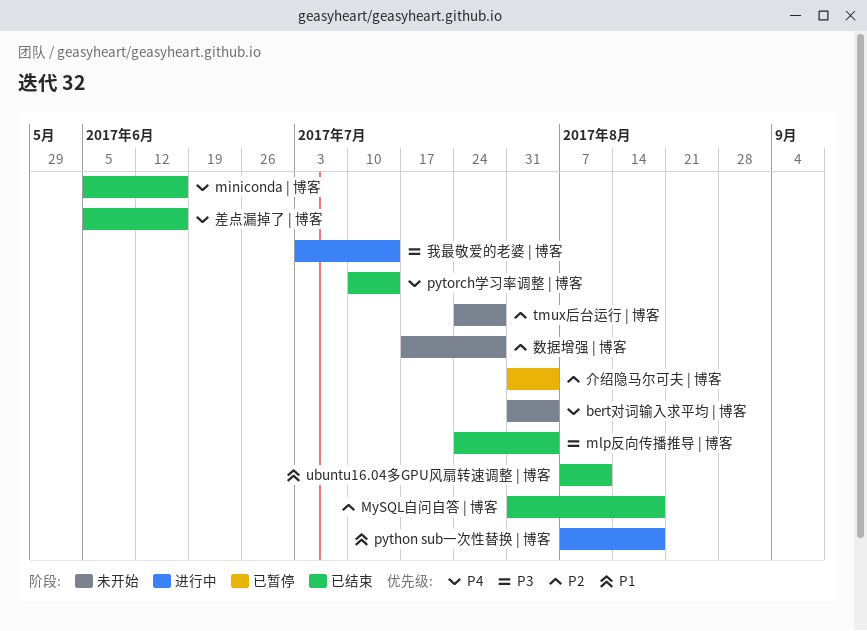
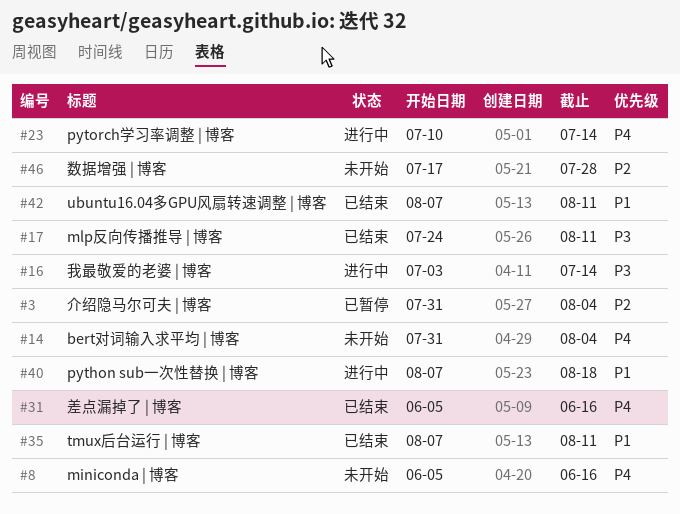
miniconda | 博客, status: 已结束 -> 未开始
mlp反向传播推导 | 博客, due: Aug 4 -> Aug 11
MySQL自问自答 | 博客: present -> none
pytorch学习率调整 | 博客, status: 已结束 -> 进行中
tmux后台运行 | 博客, status: 未开始 -> 已结束
tmux后台运行 | 博客, priority: P2 -> P1
tmux后台运行 | 博客, start: Jul 24 -> Aug 7
tmux后台运行 | 博客, due: Jul 28 -> Aug 11

